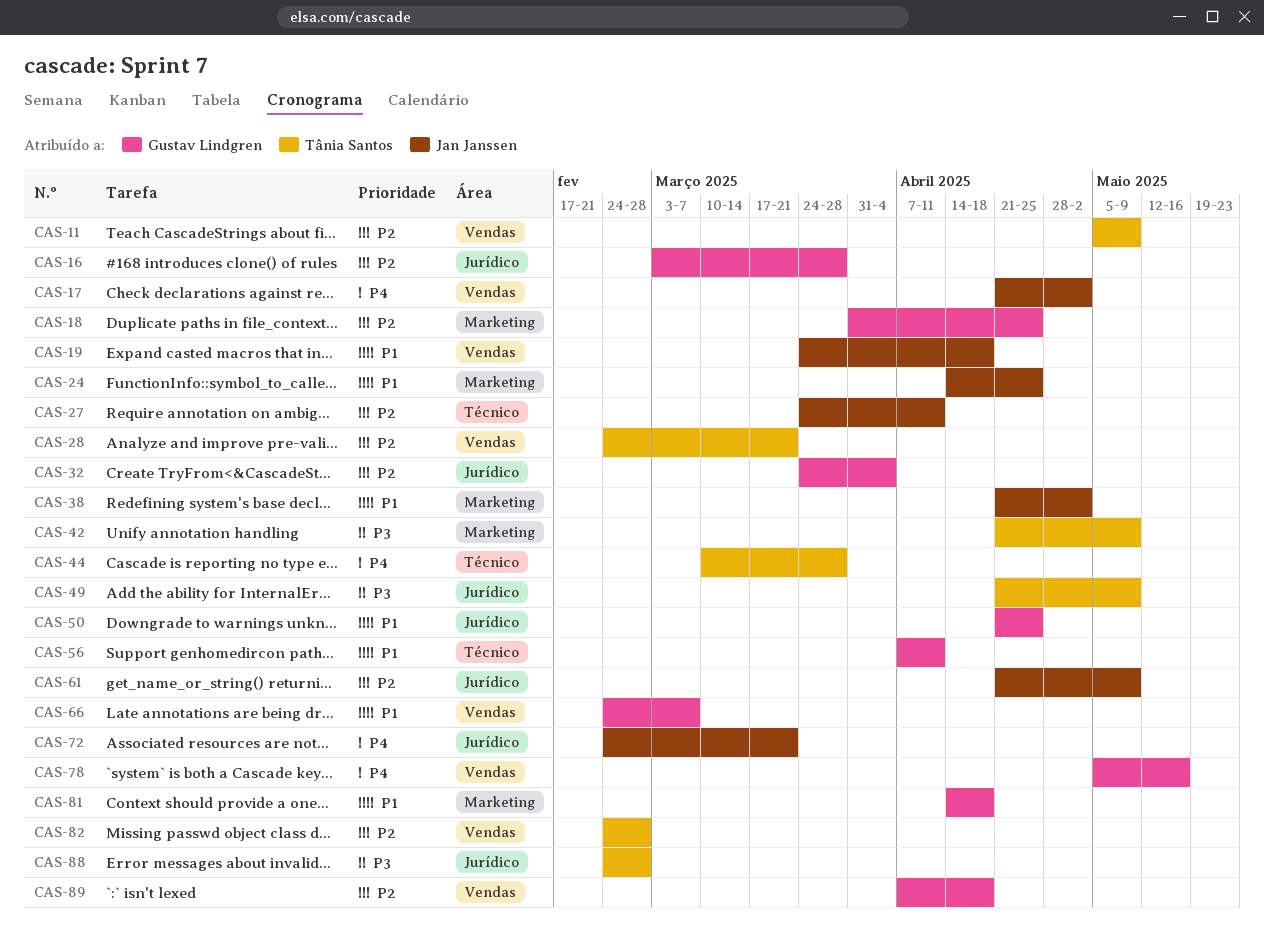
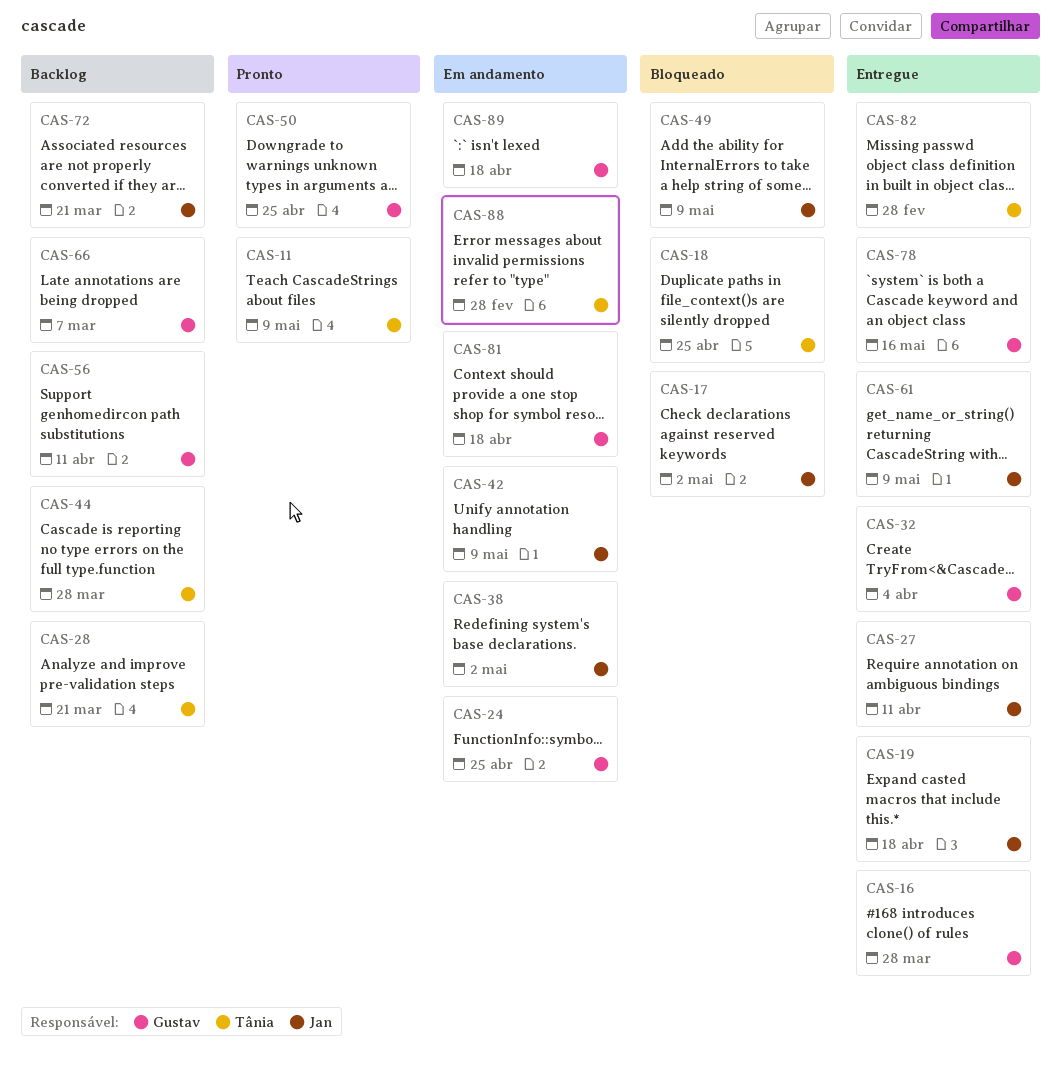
CAS-18, owner: Gustav Lindgren -> Tânia Santos
CAS-24, owner: Jan Janssen -> Gustav Lindgren
CAS-42, owner: Tânia Santos -> Jan Janssen
CAS-49, owner: Tânia Santos -> Jan Janssen

